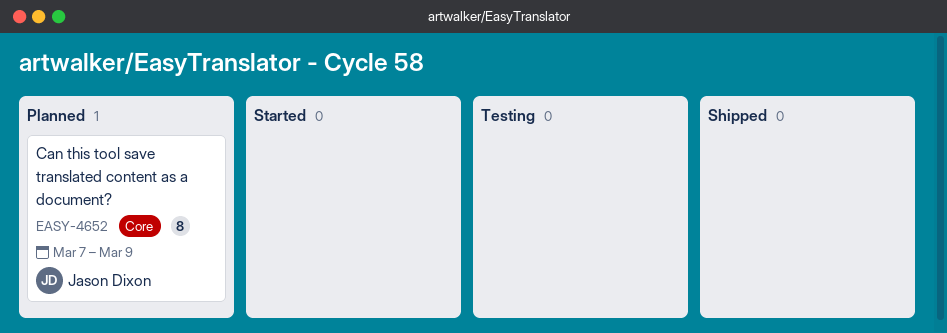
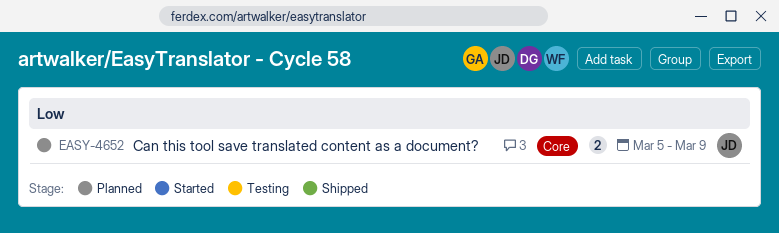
EASY-4652, estimate: 8 -> 2
EASY-4652, start: Mar 7 -> Mar 5

